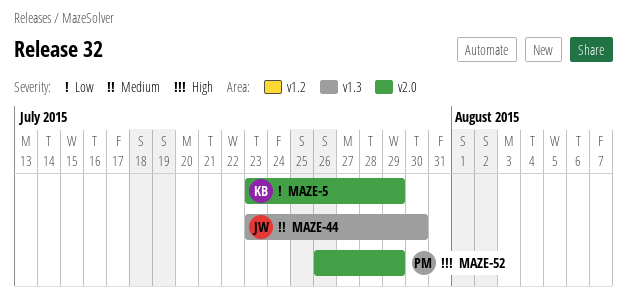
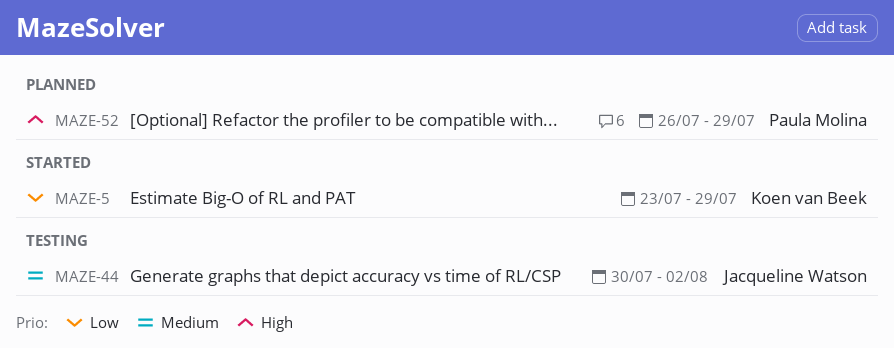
MAZE-44, start: Jul 23 -> Jul 30
MAZE-44, due: Jul 30 -> Aug 2

